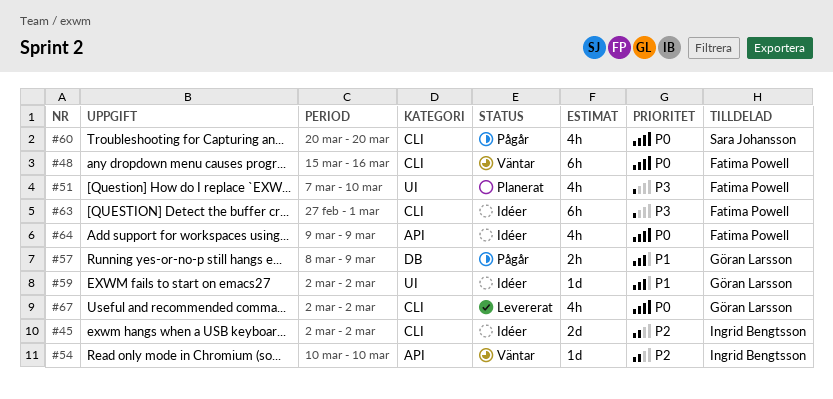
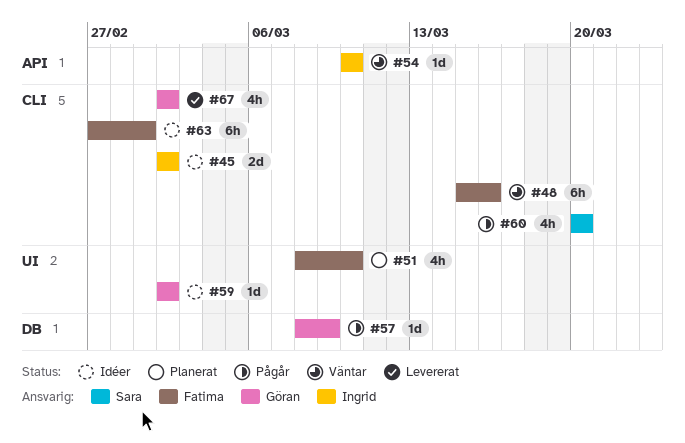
#51, start: Mar 7 -> Mar 8
#57, estimate: 2h -> 1d
#64: present -> none

